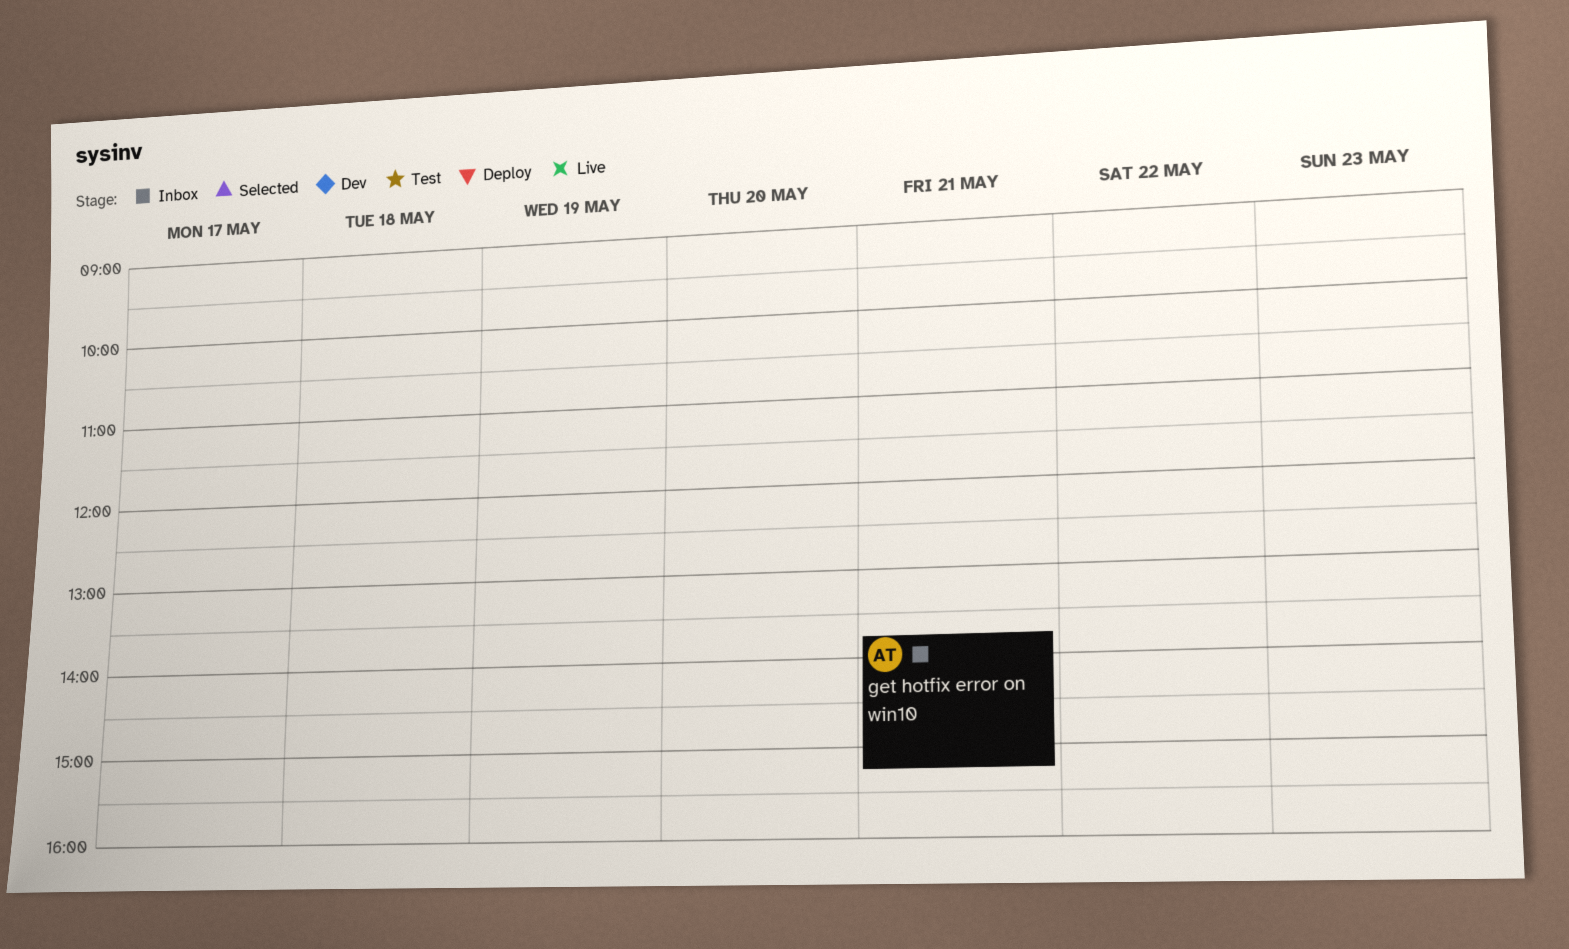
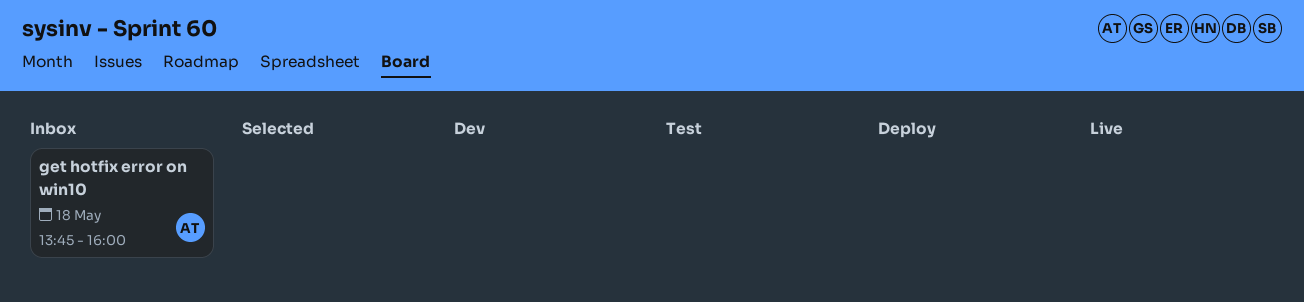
get hotfix error on win10, day: May 21 -> May 18
get hotfix error on win10, ends: 15:15 -> 16:00

